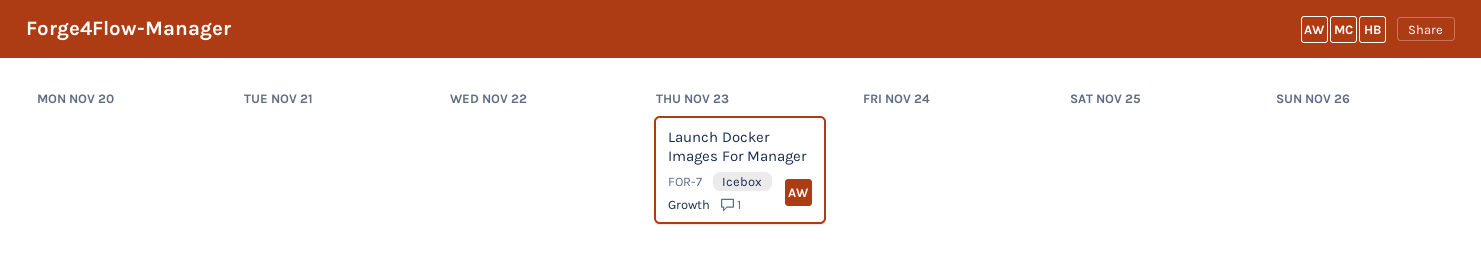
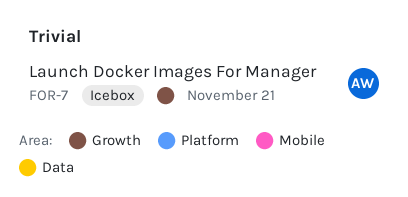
FOR-7, due: Nov 23 -> Nov 21

